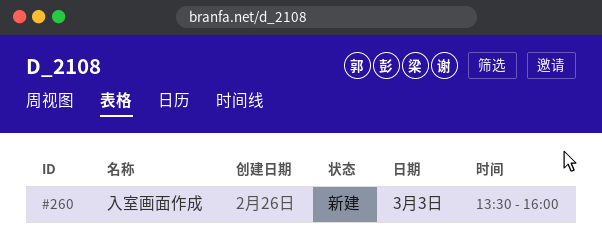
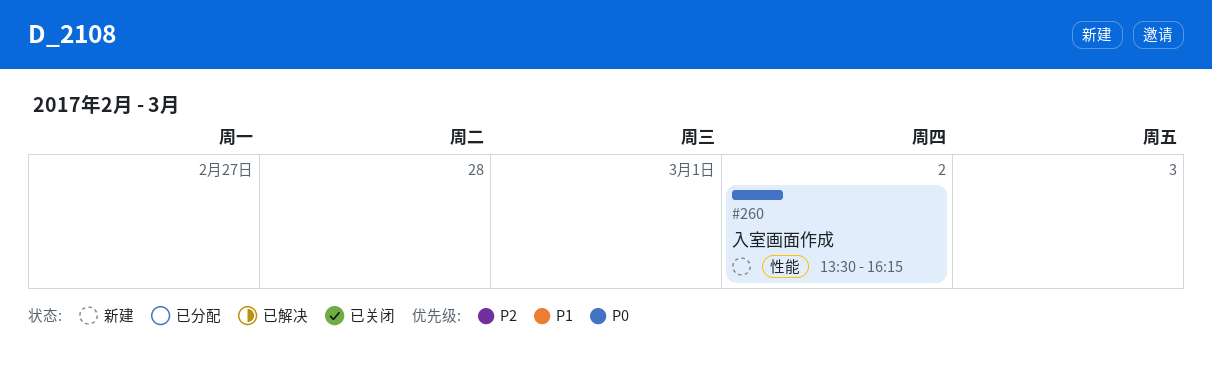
#260, day: Mar 3 -> Mar 2
#260, ends: 16:00 -> 16:15

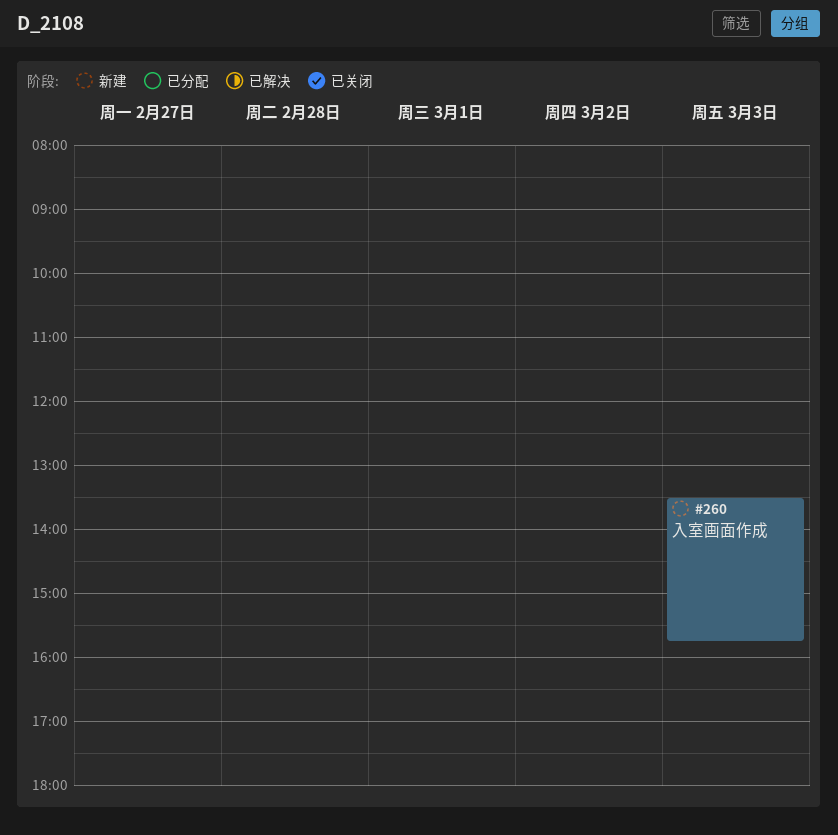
#260, day: Mar 2 -> Mar 3
#260, ends: 16:15 -> 15:45

